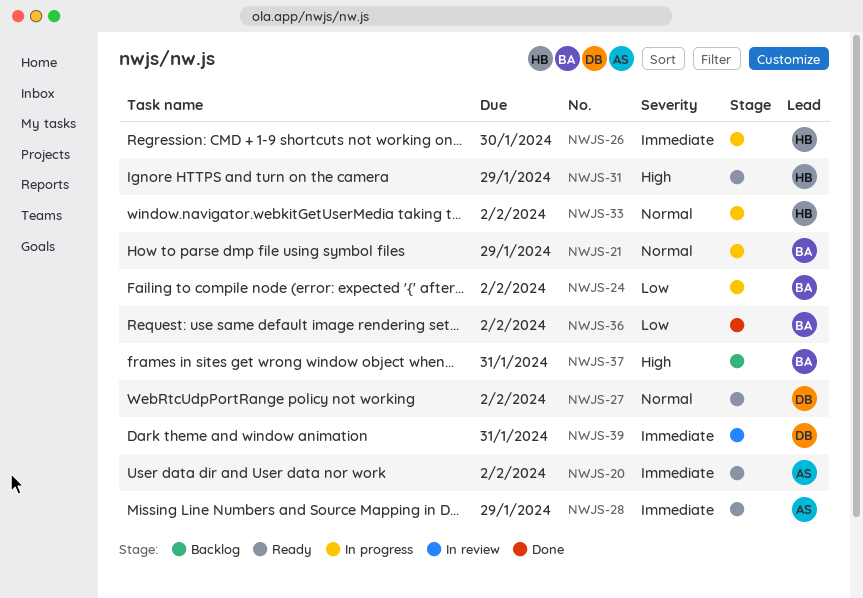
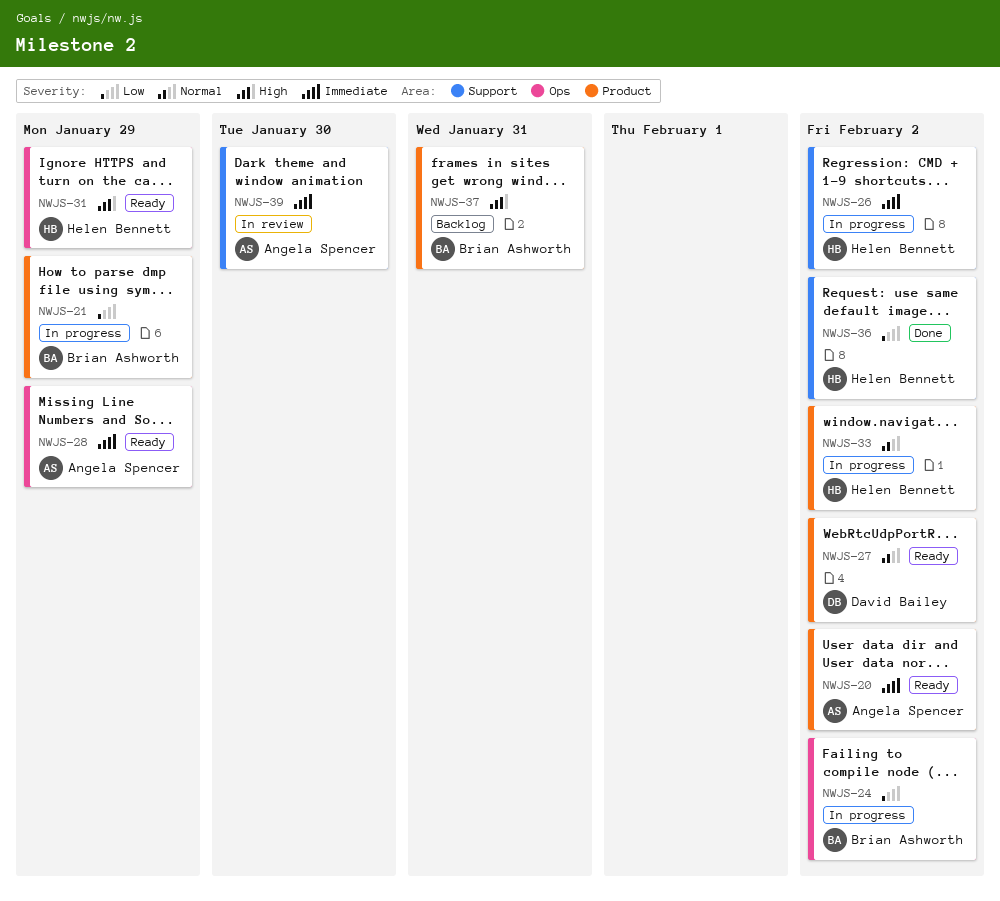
NWJS-21, priority: Normal -> Low
NWJS-26, due: Jan 30 -> Feb 2
NWJS-36, owner: Brian Ashworth -> Helen Bennett
NWJS-39, owner: David Bailey -> Angela Spencer
NWJS-39, due: Jan 31 -> Jan 30

